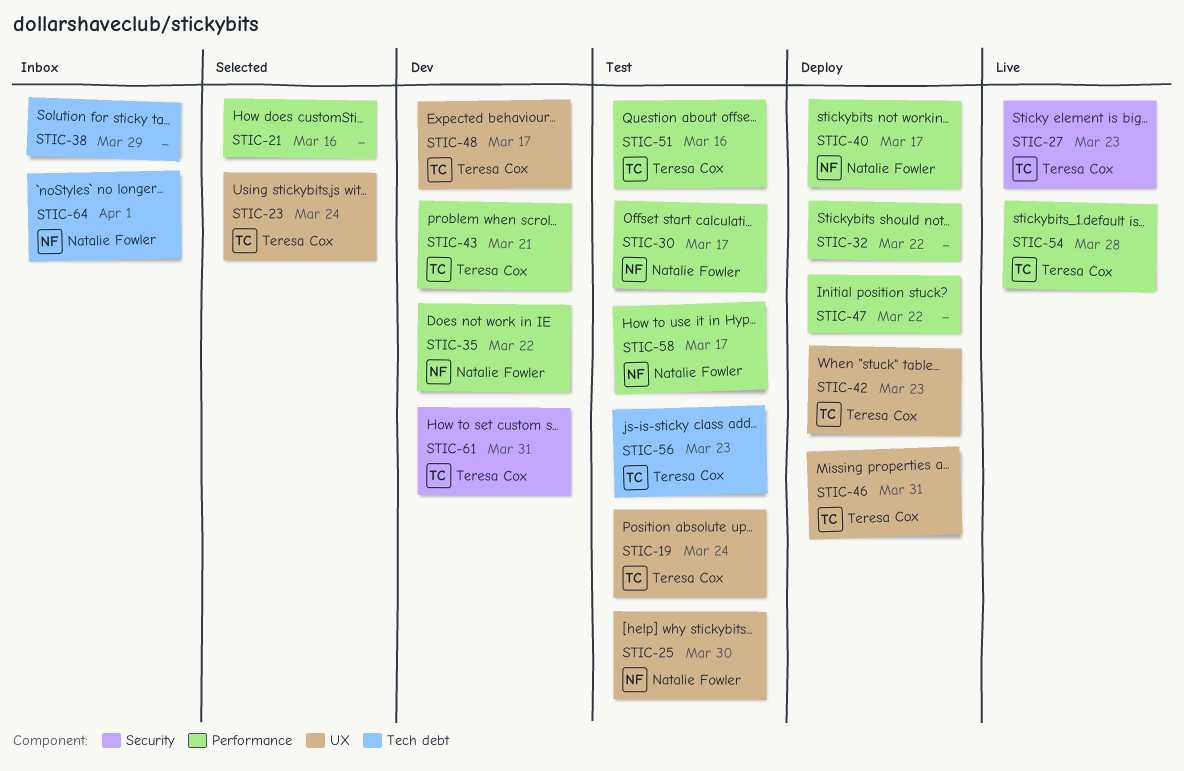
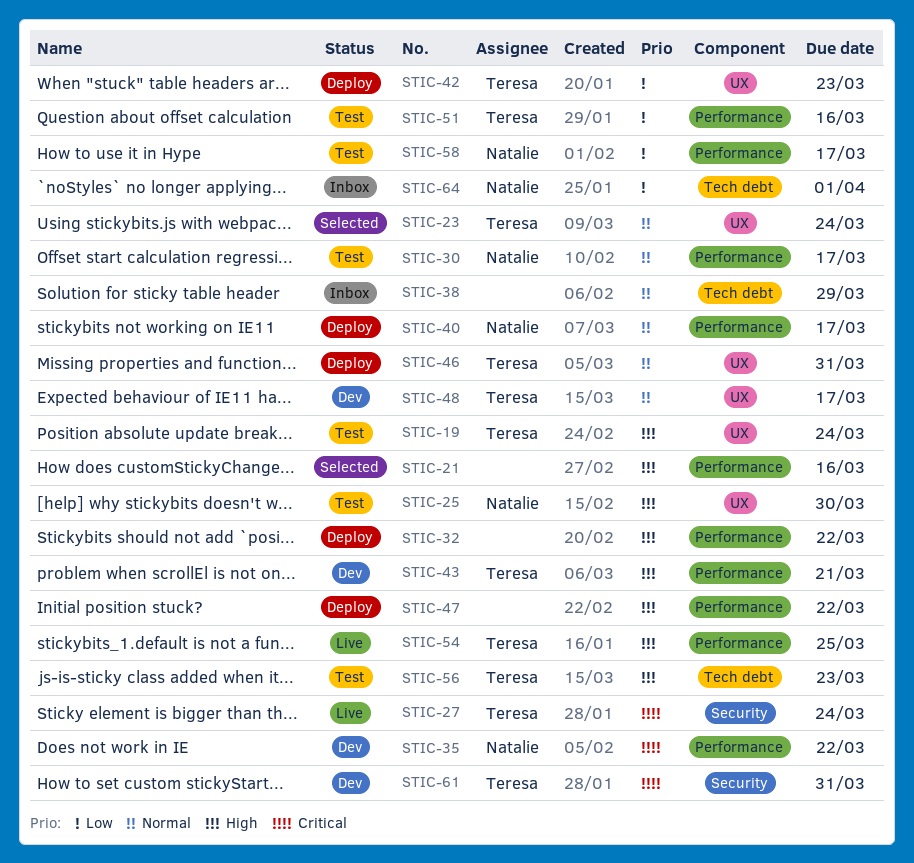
STIC-27, due: Mar 23 -> Mar 24
STIC-54, due: Mar 28 -> Mar 25

